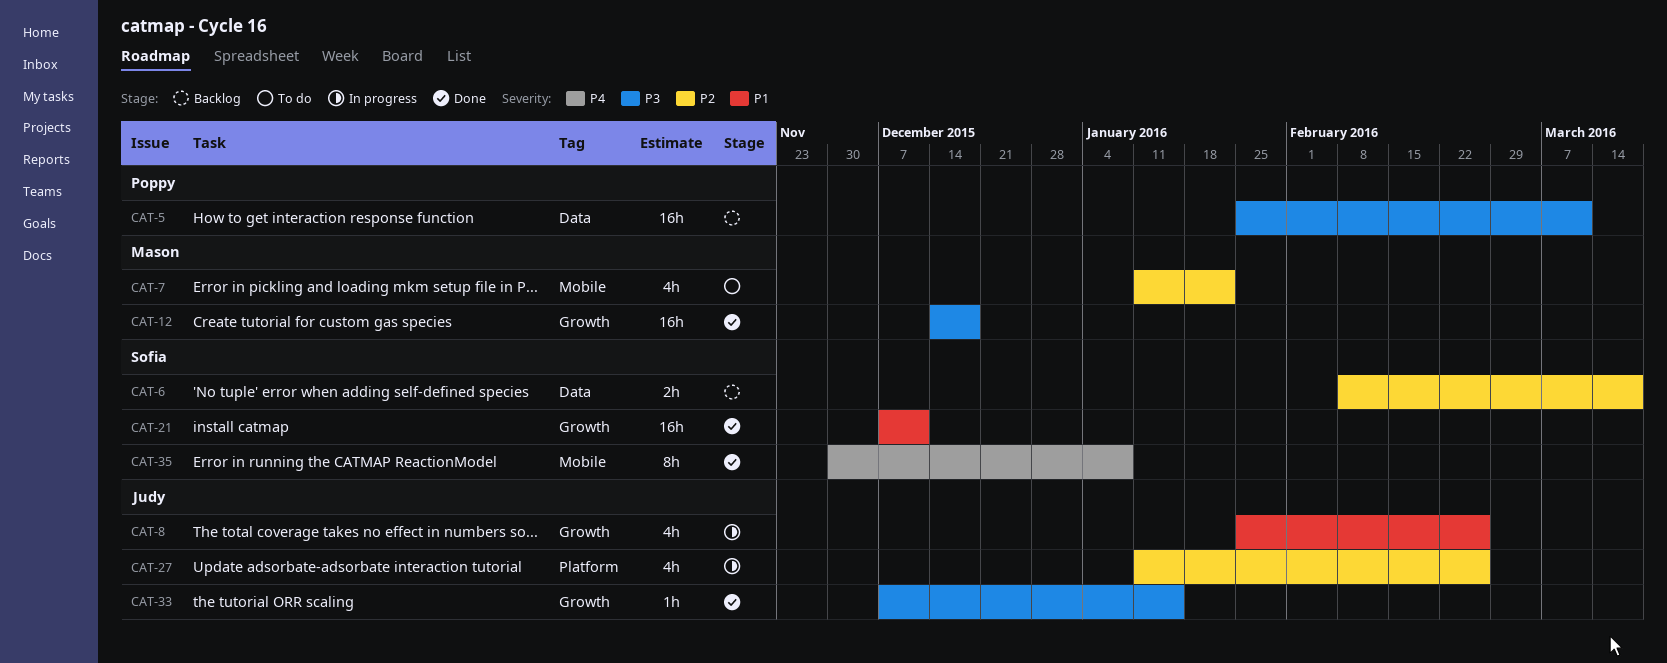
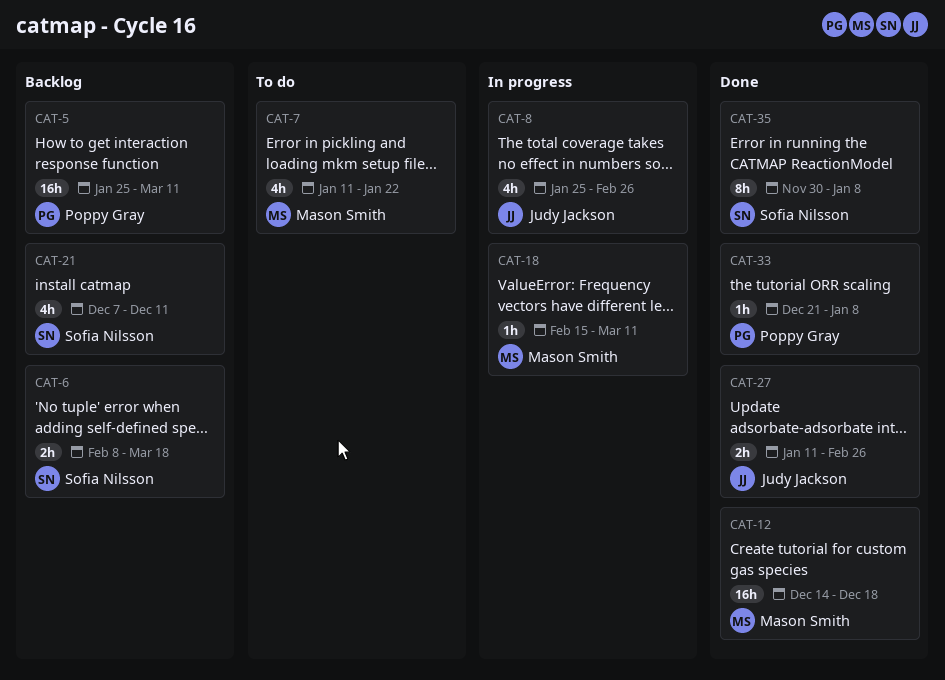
CAT-18: none -> present
CAT-21, status: Done -> Backlog
CAT-21, estimate: 16h -> 4h
CAT-27, status: In progress -> Done
CAT-27, estimate: 4h -> 2h
CAT-33, owner: Judy Jackson -> Poppy Gray
CAT-33, start: Dec 7 -> Dec 21
CAT-33, due: Jan 15 -> Jan 8

